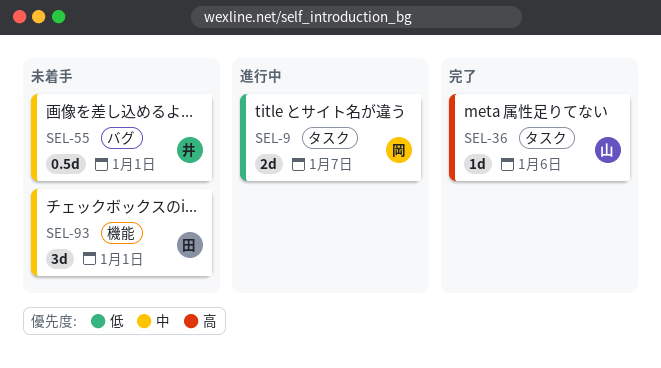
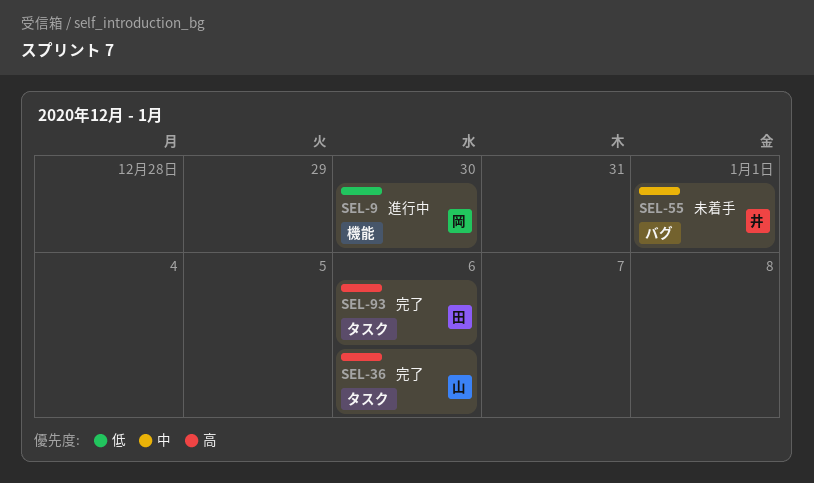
SEL-9, label: タスク -> 機能
SEL-9, due: Jan 7 -> Dec 30
SEL-93, status: 未着手 -> 完了
SEL-93, priority: 中 -> 高
SEL-93, label: 機能 -> タスク
SEL-93, due: Jan 1 -> Jan 6

